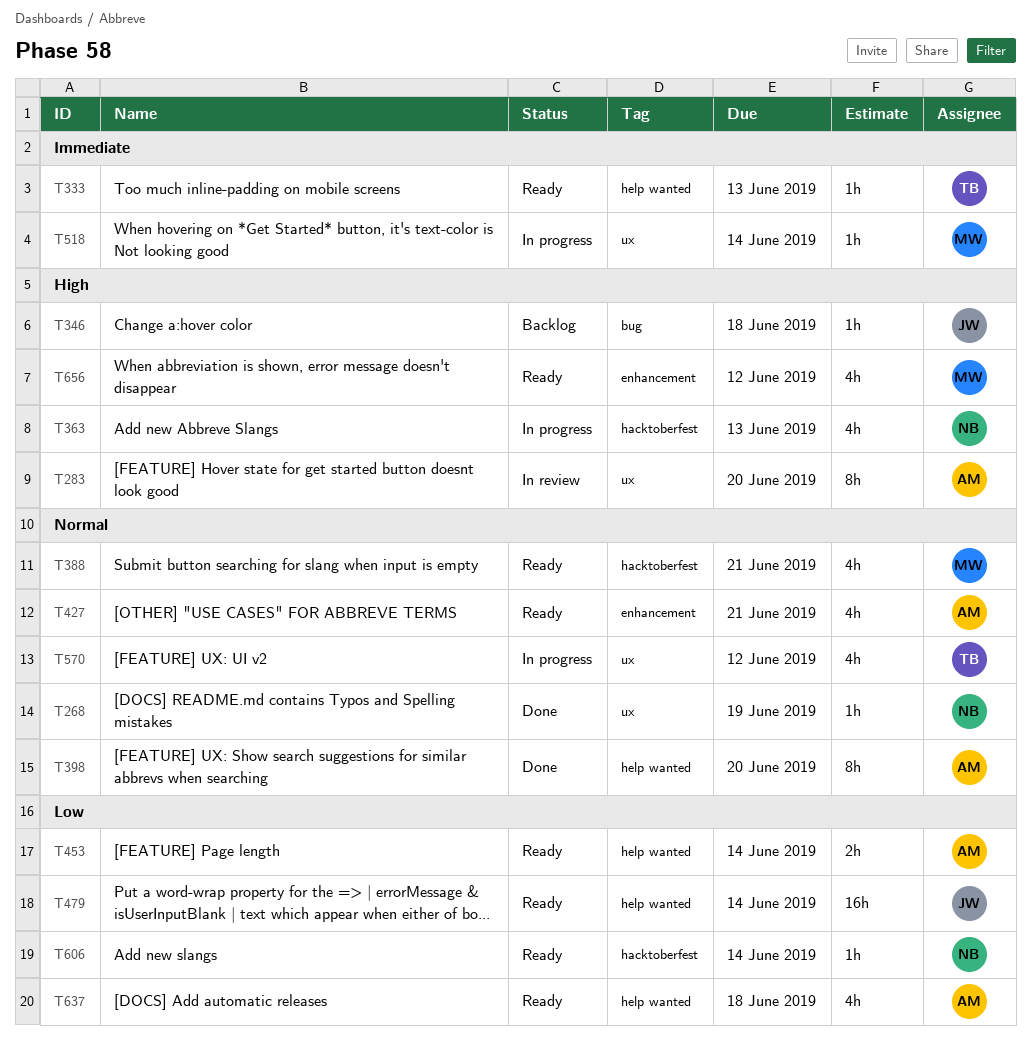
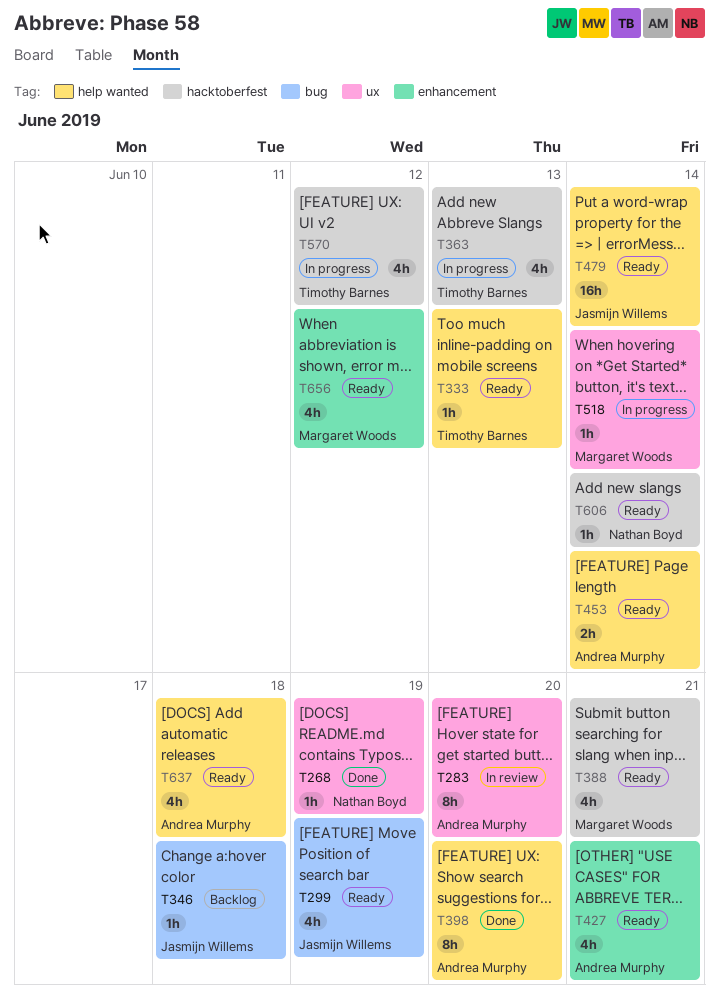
T299: none -> present
T363, owner: Nathan Boyd -> Timothy Barnes
T570, label: ux -> hacktoberfest

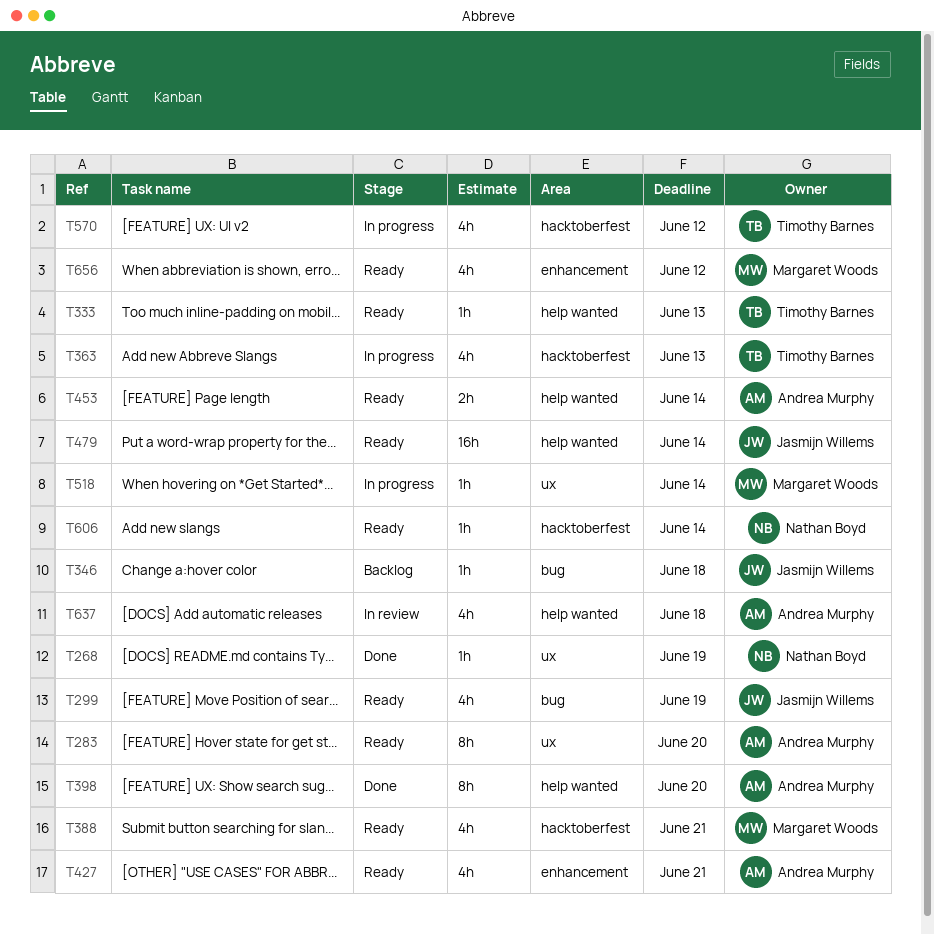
T283, status: In review -> Ready
T637, status: Ready -> In review

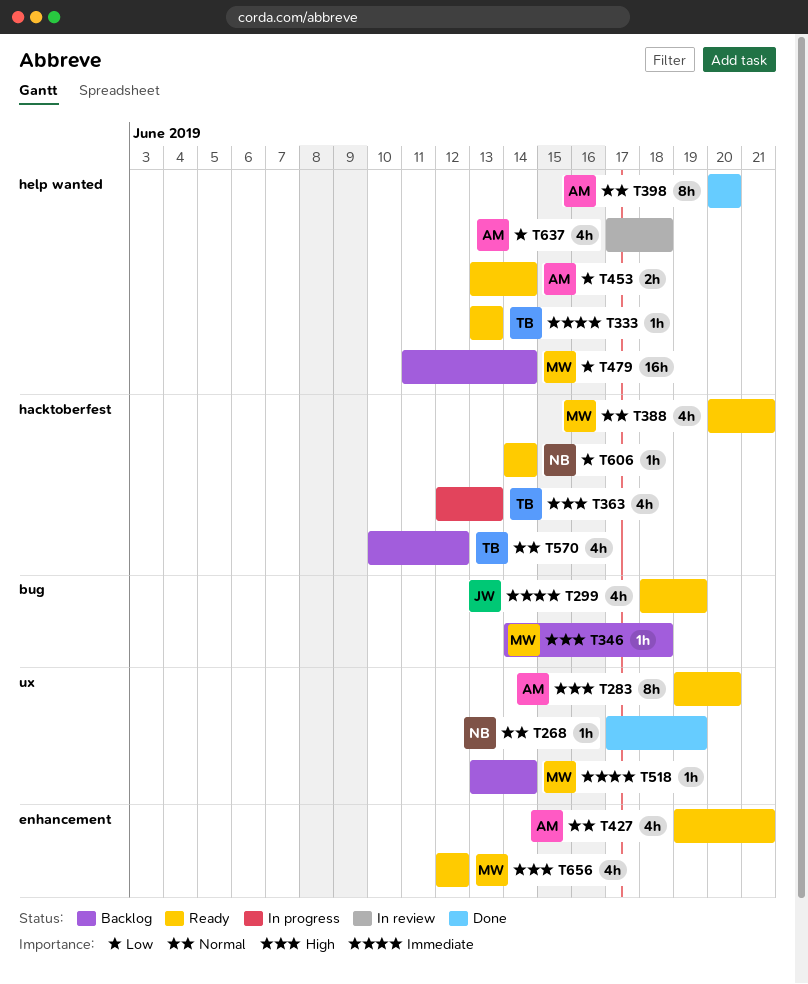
T346, owner: Jasmijn Willems -> Margaret Woods
T479, status: Ready -> Backlog
T479, owner: Jasmijn Willems -> Margaret Woods
T518, status: In progress -> Backlog
T570, status: In progress -> Backlog

